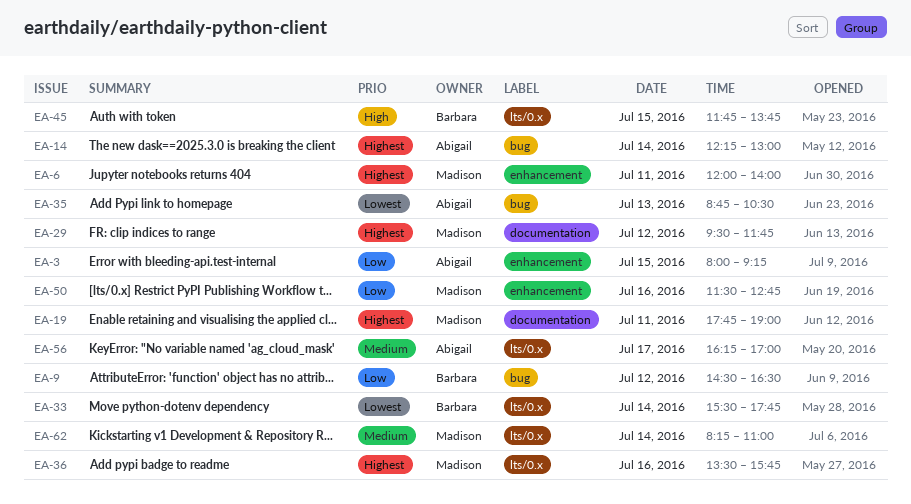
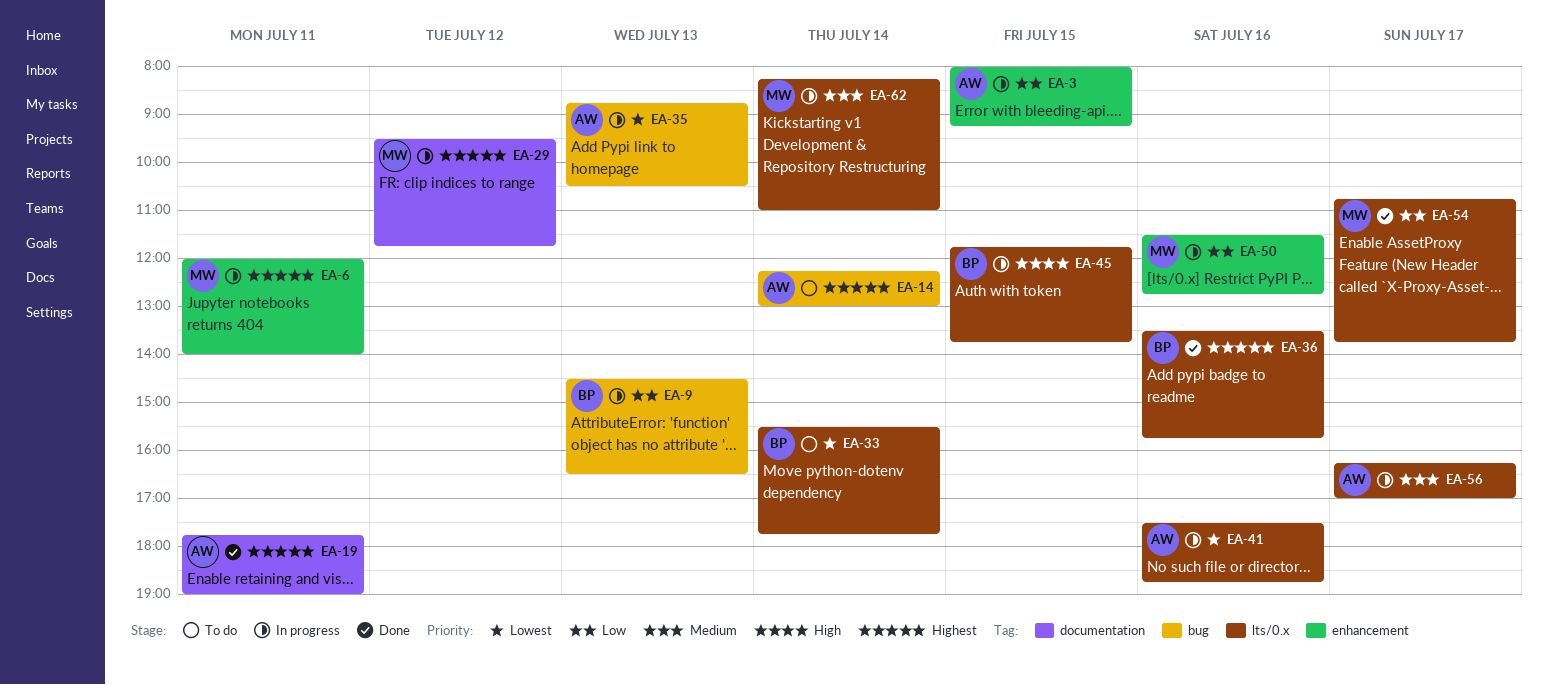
EA-9, day: Jul 12 -> Jul 13
EA-19, owner: Madison -> Abigail
EA-36, owner: Madison -> Barbara
EA-41: none -> present
EA-54: none -> present

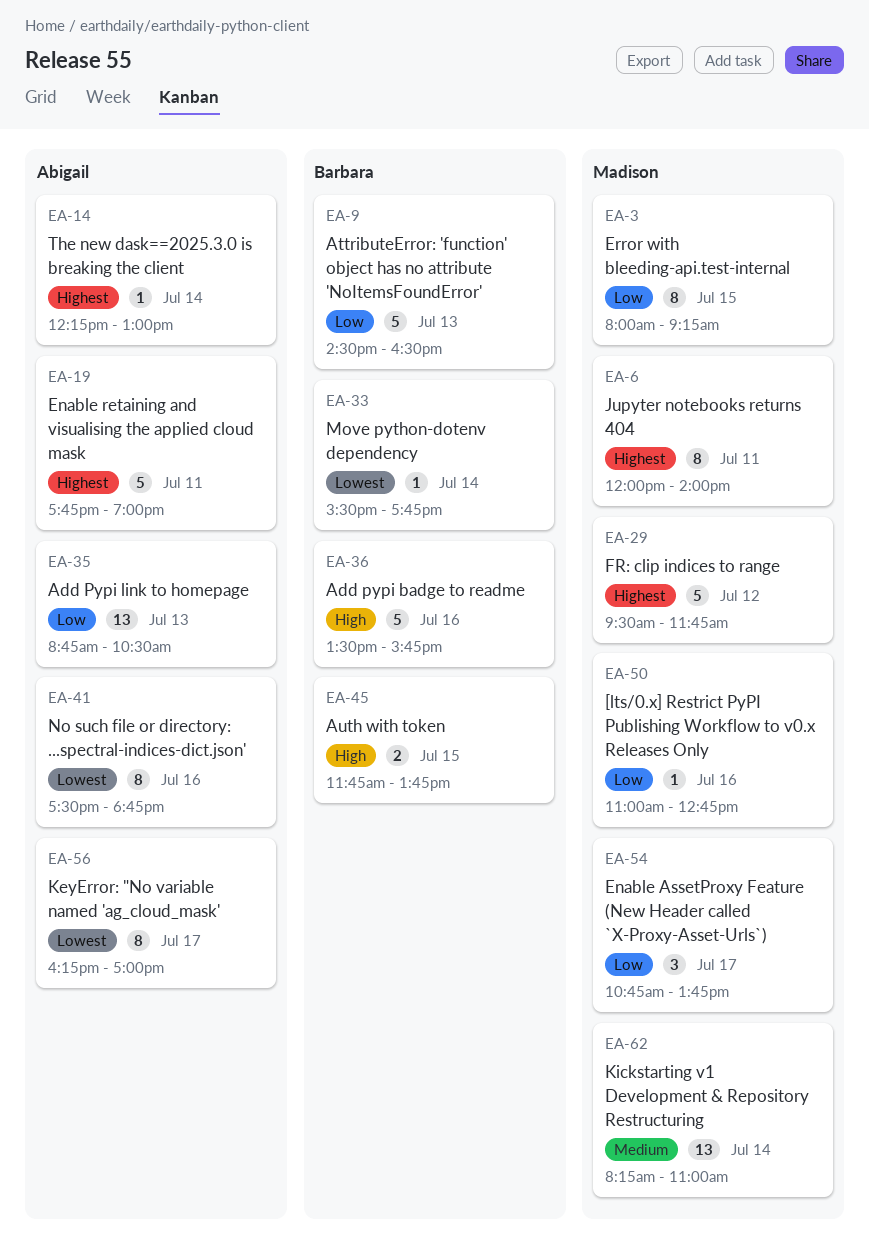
EA-3, owner: Abigail -> Madison
EA-35, priority: Lowest -> Low
EA-36, priority: Highest -> High
EA-50, begins: 11:30 -> 11:00
EA-56, priority: Medium -> Lowest

